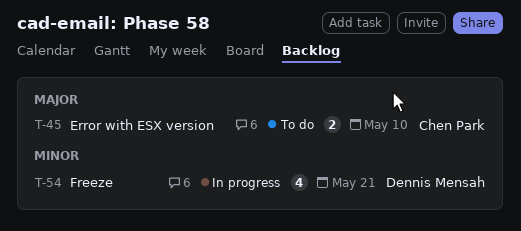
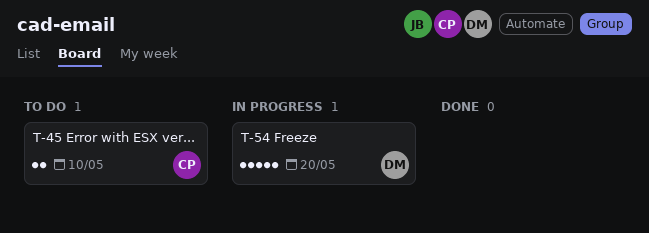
T-54, estimate: 4 -> 5
T-54, due: May 21 -> May 20

